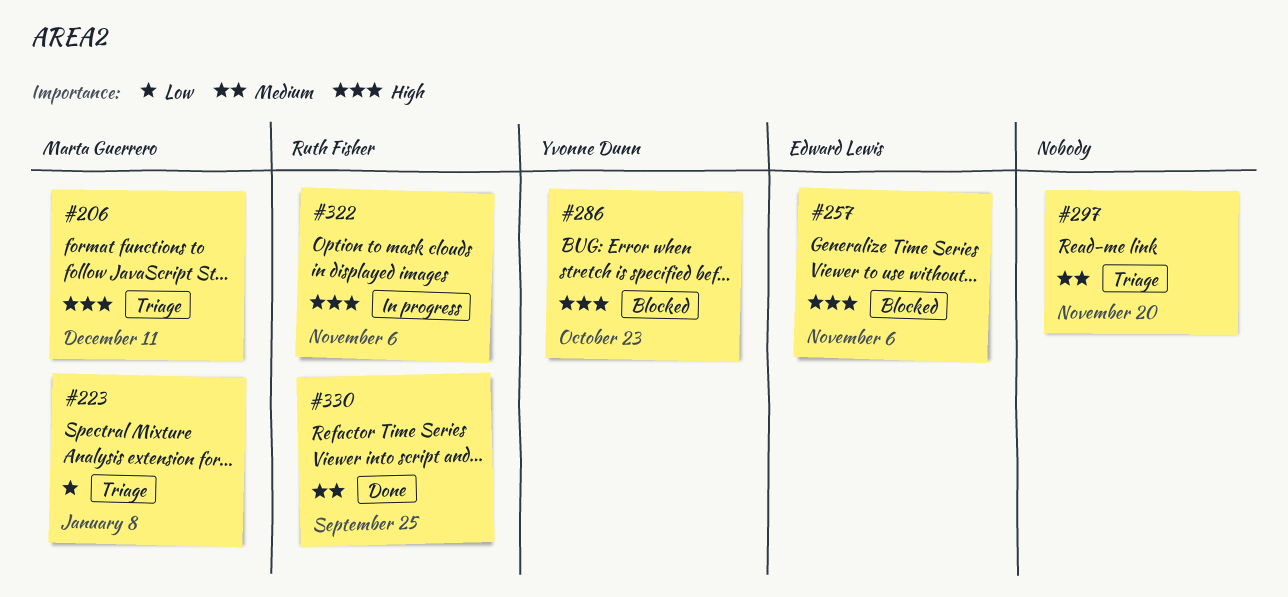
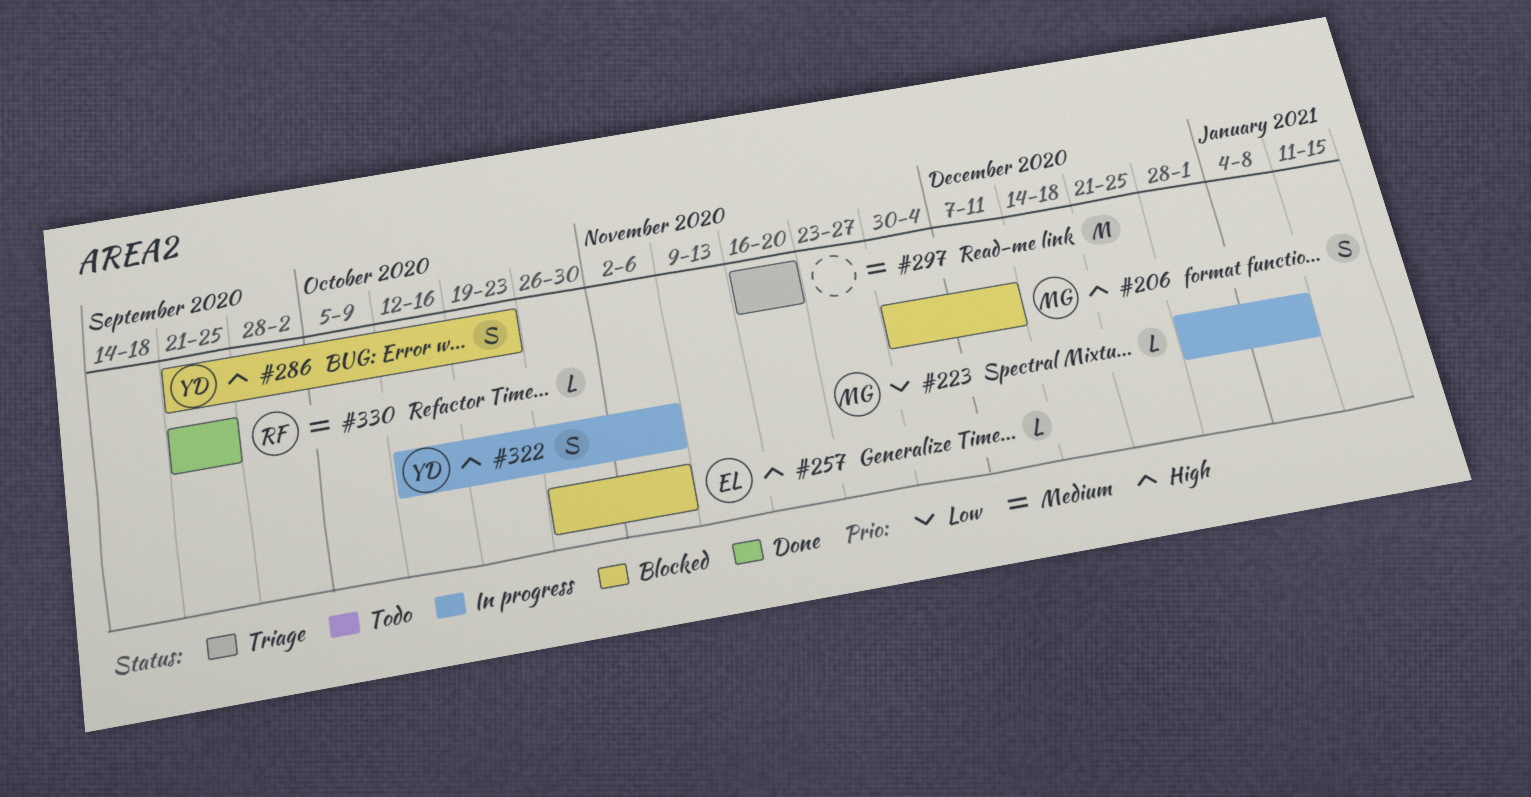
#206, status: Triage -> Blocked
#223, status: Triage -> In progress
#322, owner: Ruth Fisher -> Yvonne Dunn

